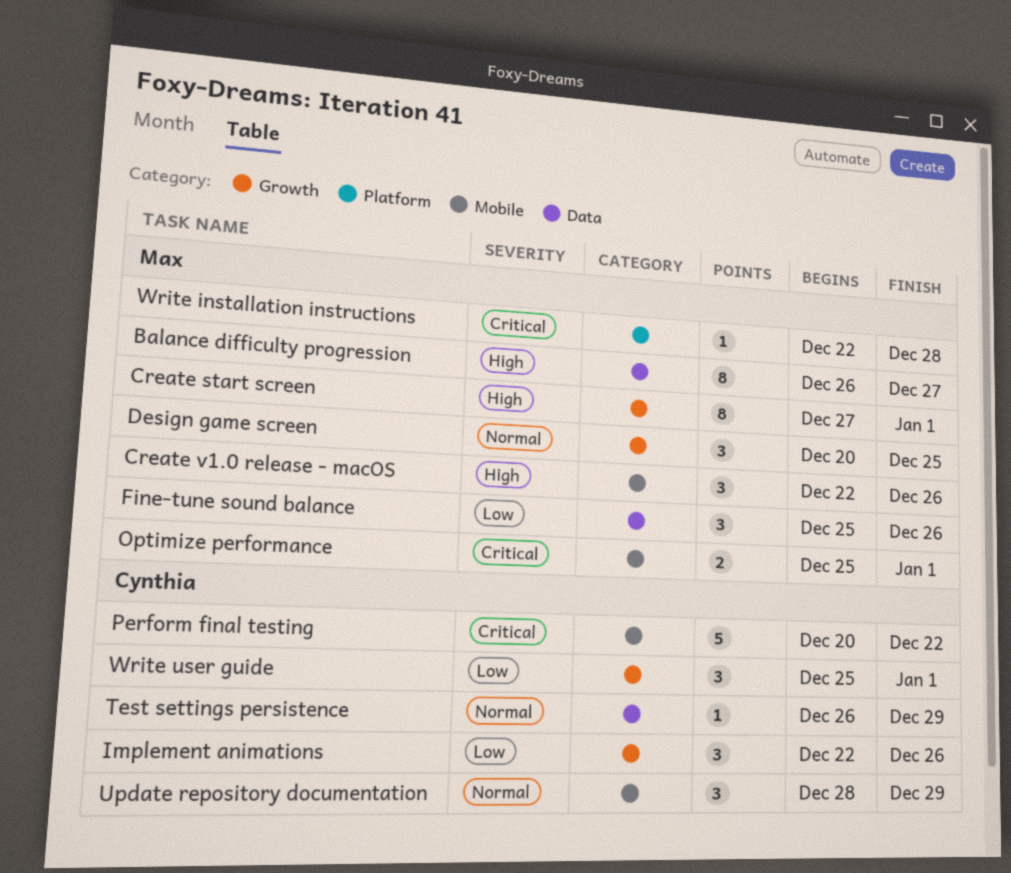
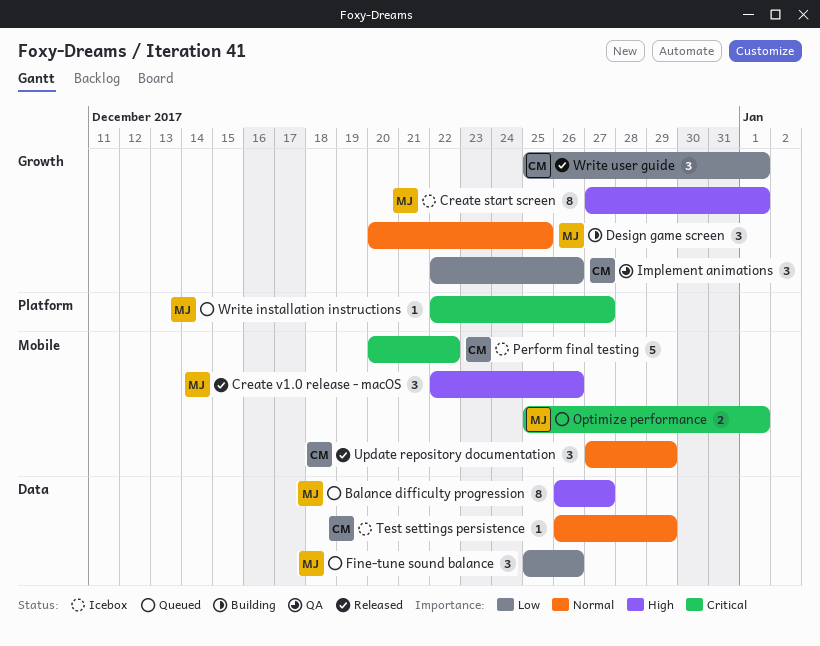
Update repository documentation, start: Dec 28 -> Dec 27
Write installation instructions, due: Dec 28 -> Dec 27

